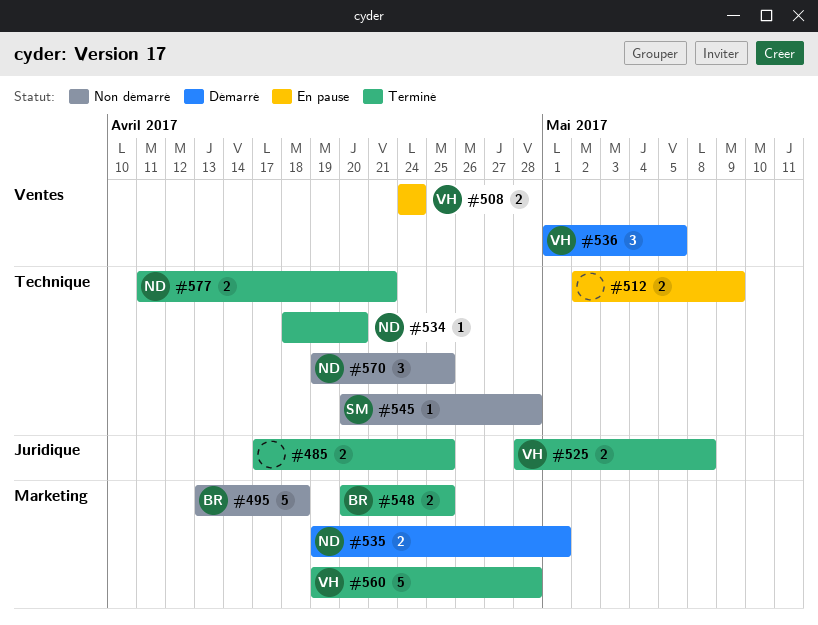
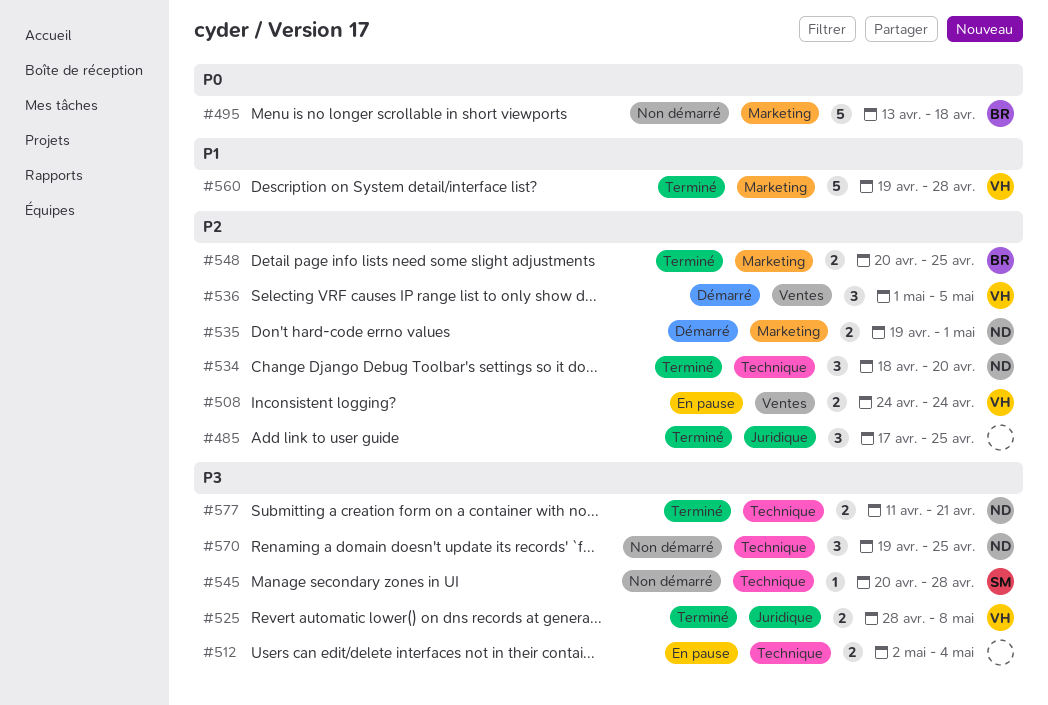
#485, estimate: 2 -> 3
#512, due: May 9 -> May 4
#534, estimate: 1 -> 3

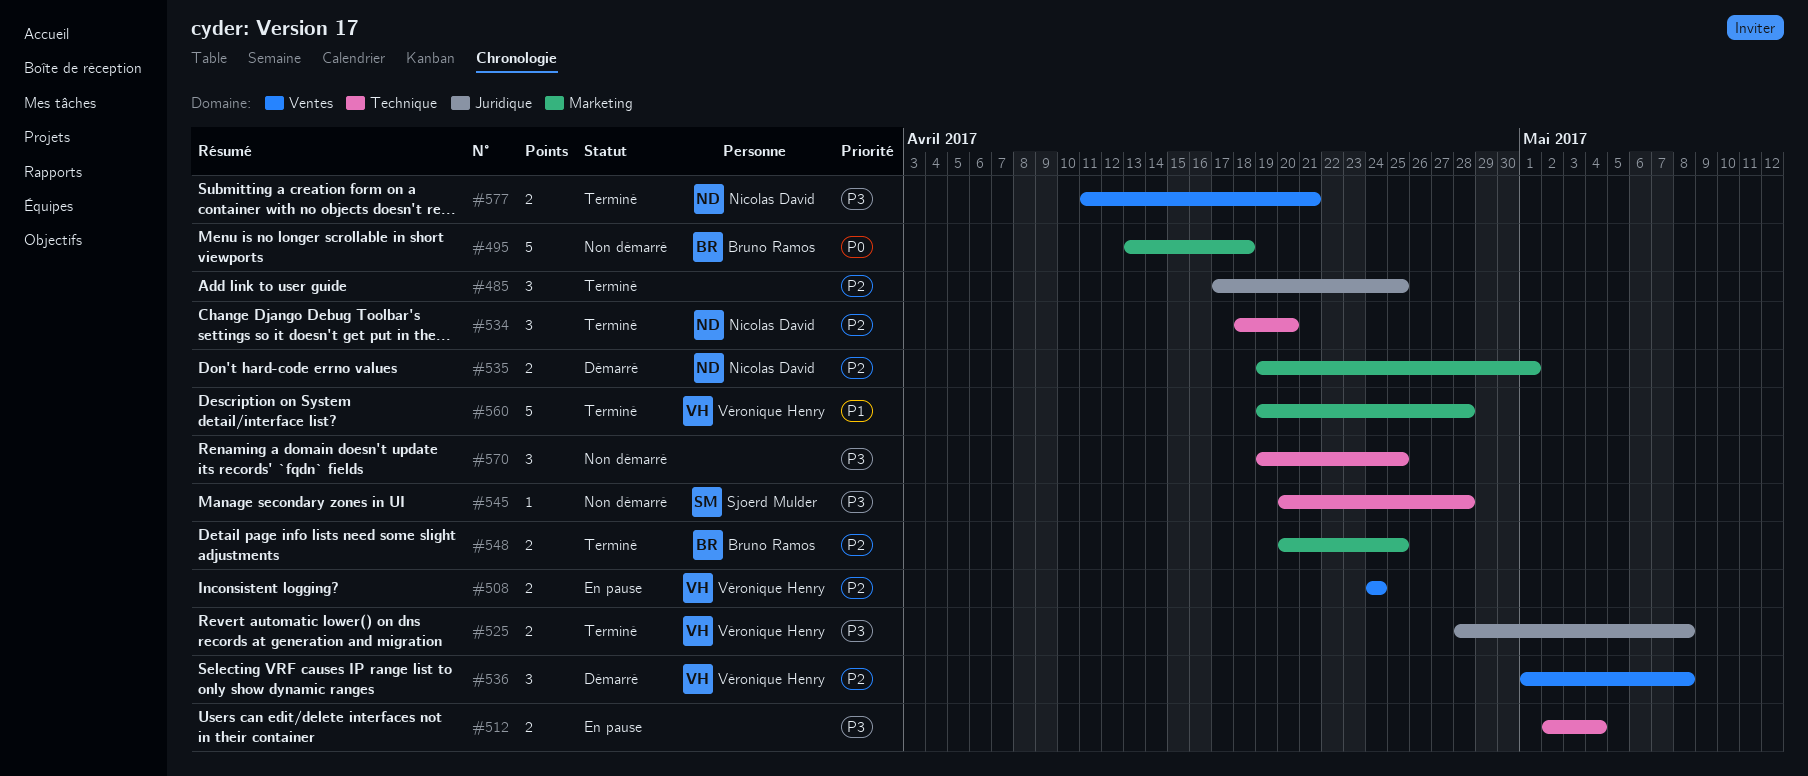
#536, due: May 5 -> May 8
#570, owner: Nicolas David -> none
#577, label: Technique -> Ventes

